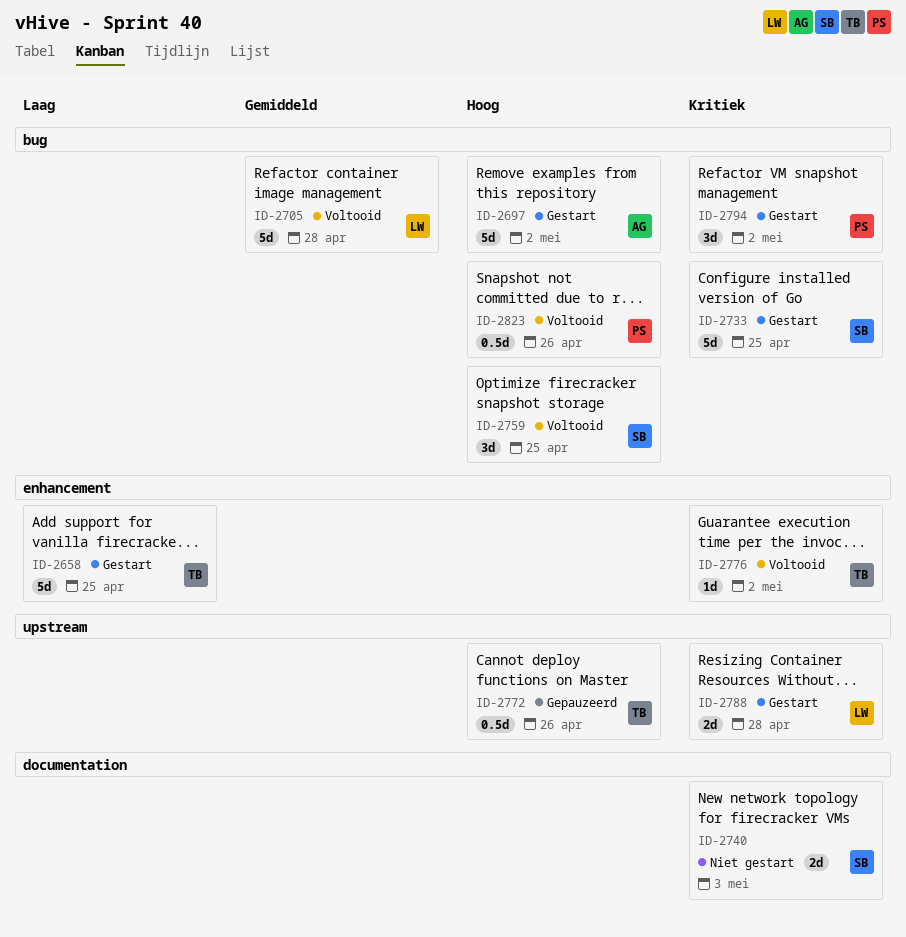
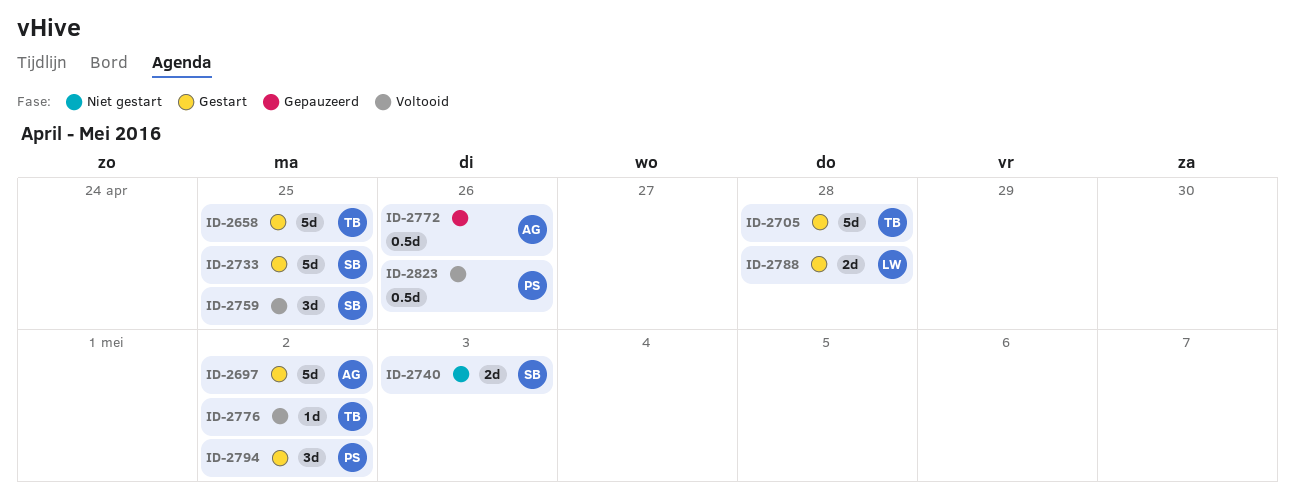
ID-2705, status: Voltooid -> Gestart
ID-2705, owner: LW -> TB
ID-2772, owner: TB -> AG

